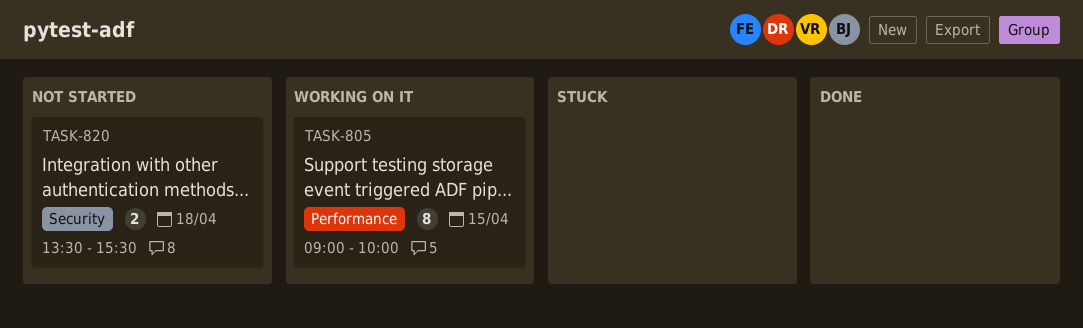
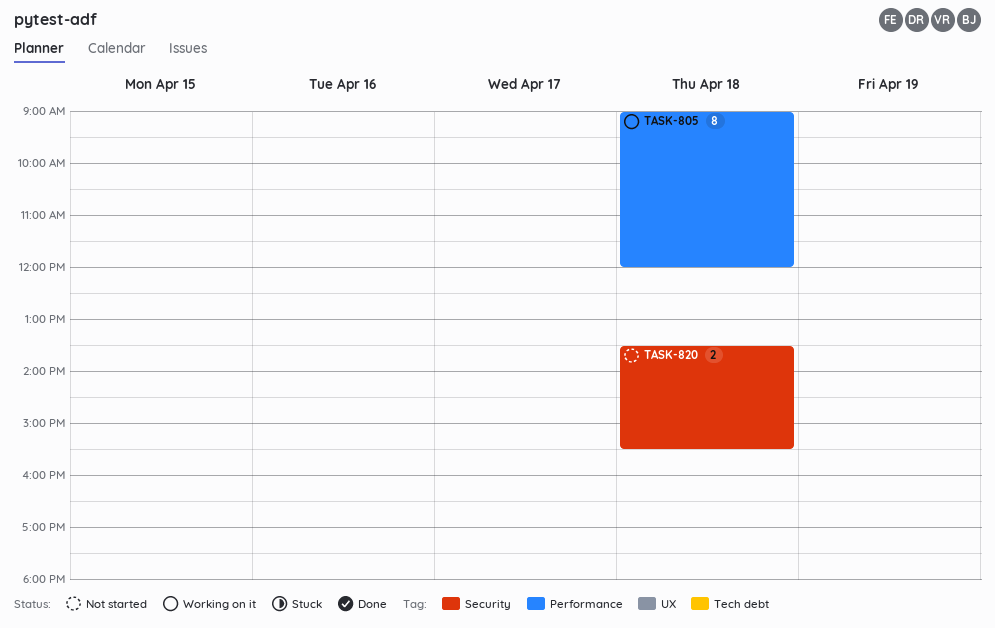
TASK-805, day: Apr 15 -> Apr 18
TASK-805, ends: 10:00 -> 12:00

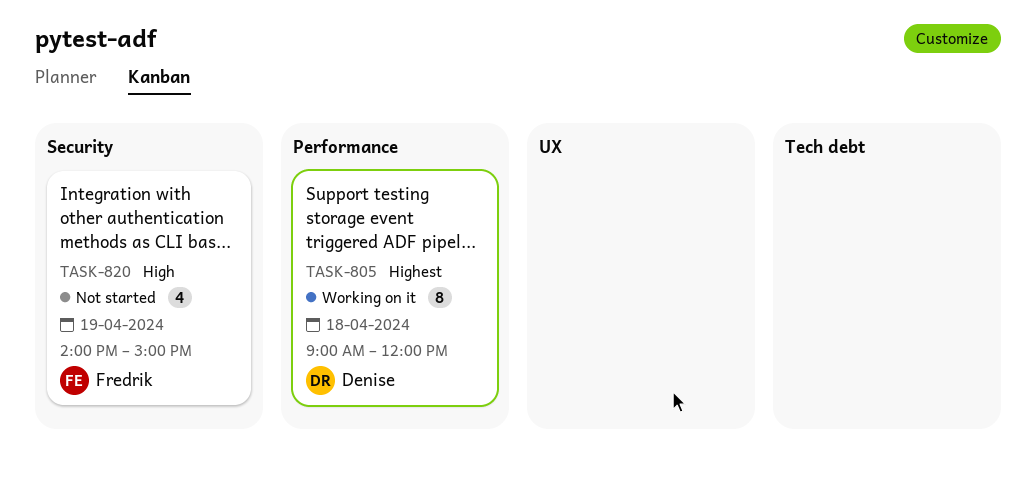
TASK-820, estimate: 2 -> 4
TASK-820, day: Apr 18 -> Apr 19
TASK-820, begins: 13:30 -> 14:00
TASK-820, ends: 15:30 -> 15:00

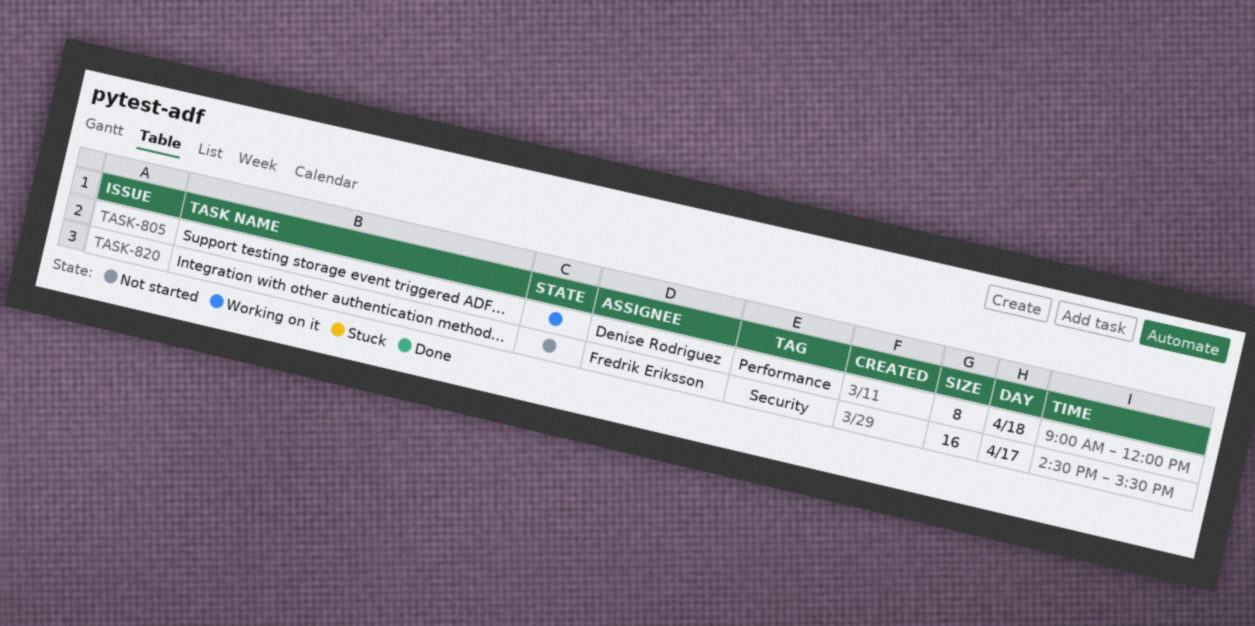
TASK-820, estimate: 4 -> 16
TASK-820, day: Apr 19 -> Apr 17
TASK-820, begins: 14:00 -> 14:30
TASK-820, ends: 15:00 -> 15:30

